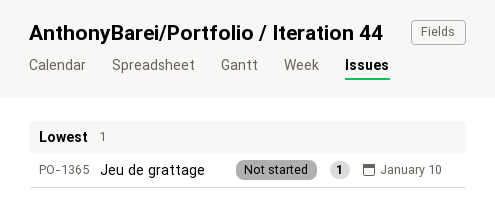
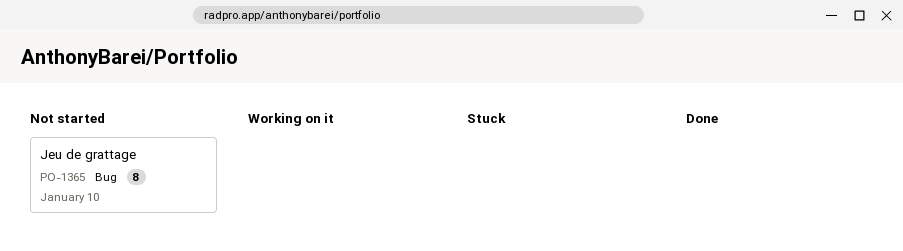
PO-1365, estimate: 1 -> 8

